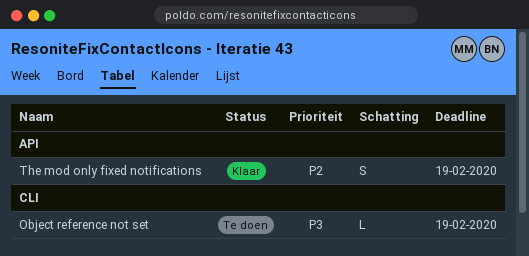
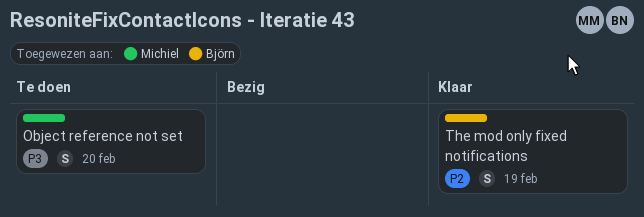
Object reference not set, estimate: L -> S
Object reference not set, due: Feb 19 -> Feb 20

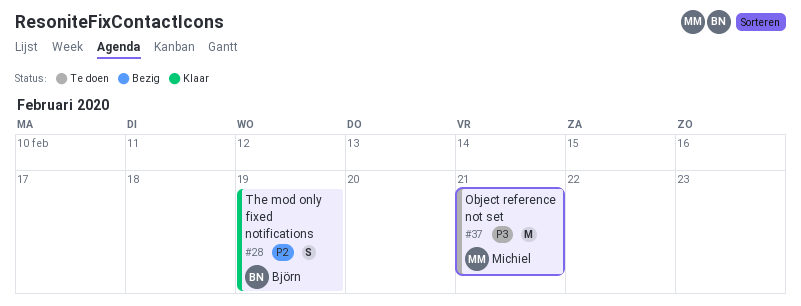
Object reference not set, estimate: S -> M
Object reference not set, due: Feb 20 -> Feb 21

